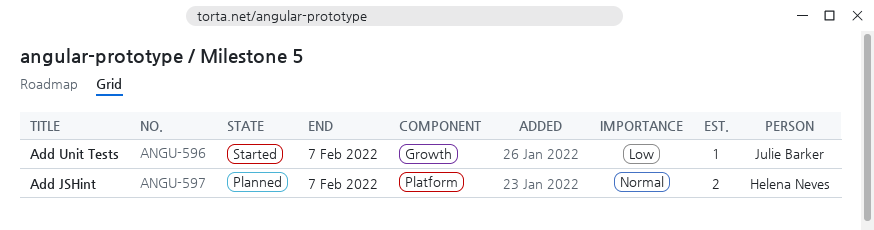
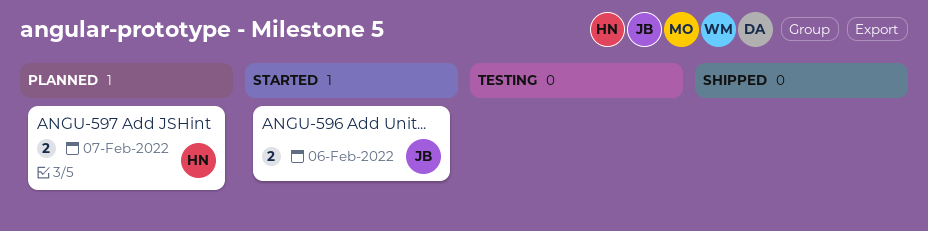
ANGU-596, estimate: 1 -> 2
ANGU-596, due: Feb 7 -> Feb 6

